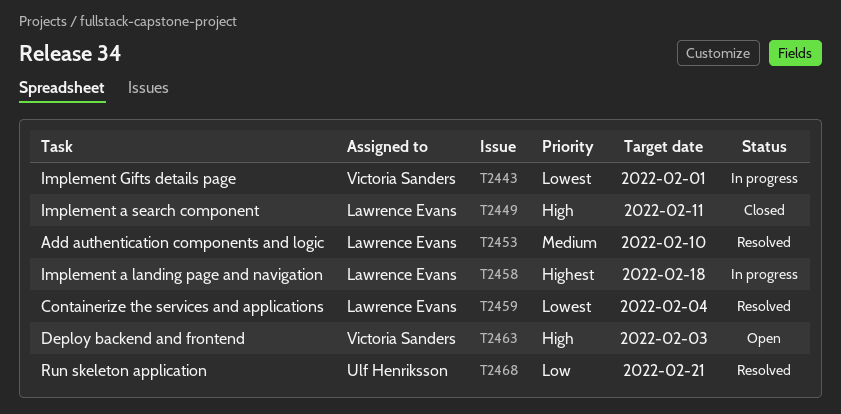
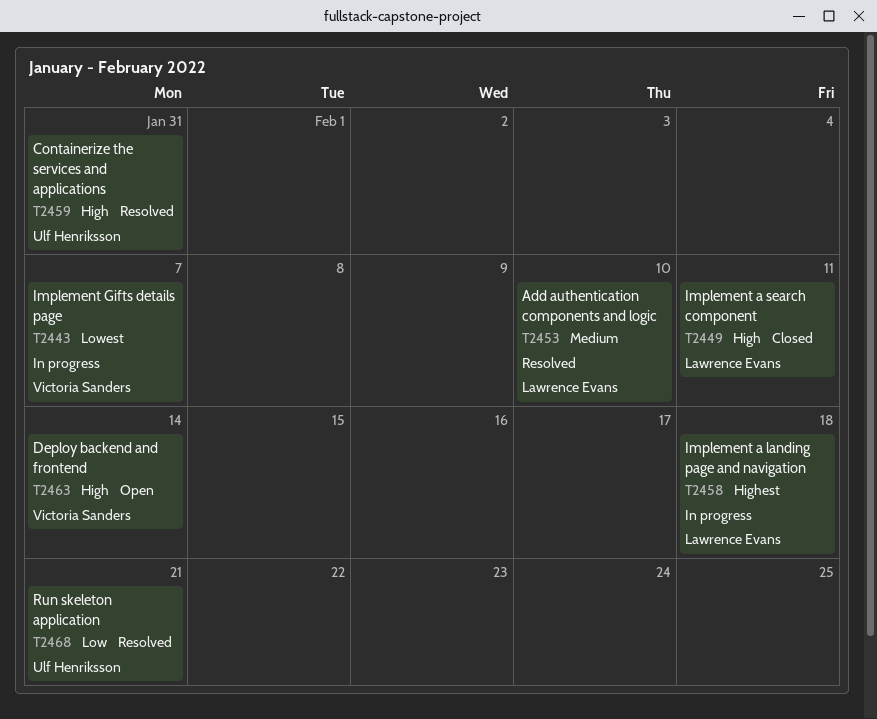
T2443, due: Feb 1 -> Feb 7
T2459, owner: Lawrence Evans -> Ulf Henriksson
T2459, priority: Lowest -> High
T2459, due: Feb 4 -> Jan 31
T2463, due: Feb 3 -> Feb 14

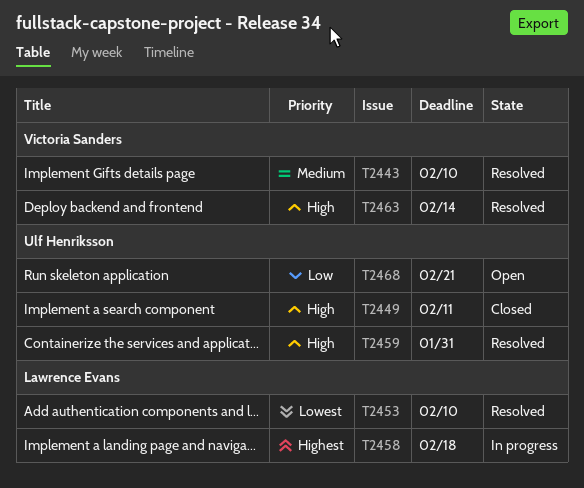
T2443, status: In progress -> Resolved
T2443, priority: Lowest -> Medium
T2443, due: Feb 7 -> Feb 10
T2449, owner: Lawrence Evans -> Ulf Henriksson
T2453, priority: Medium -> Lowest
T2463, status: Open -> Resolved
T2468, status: Resolved -> Open

